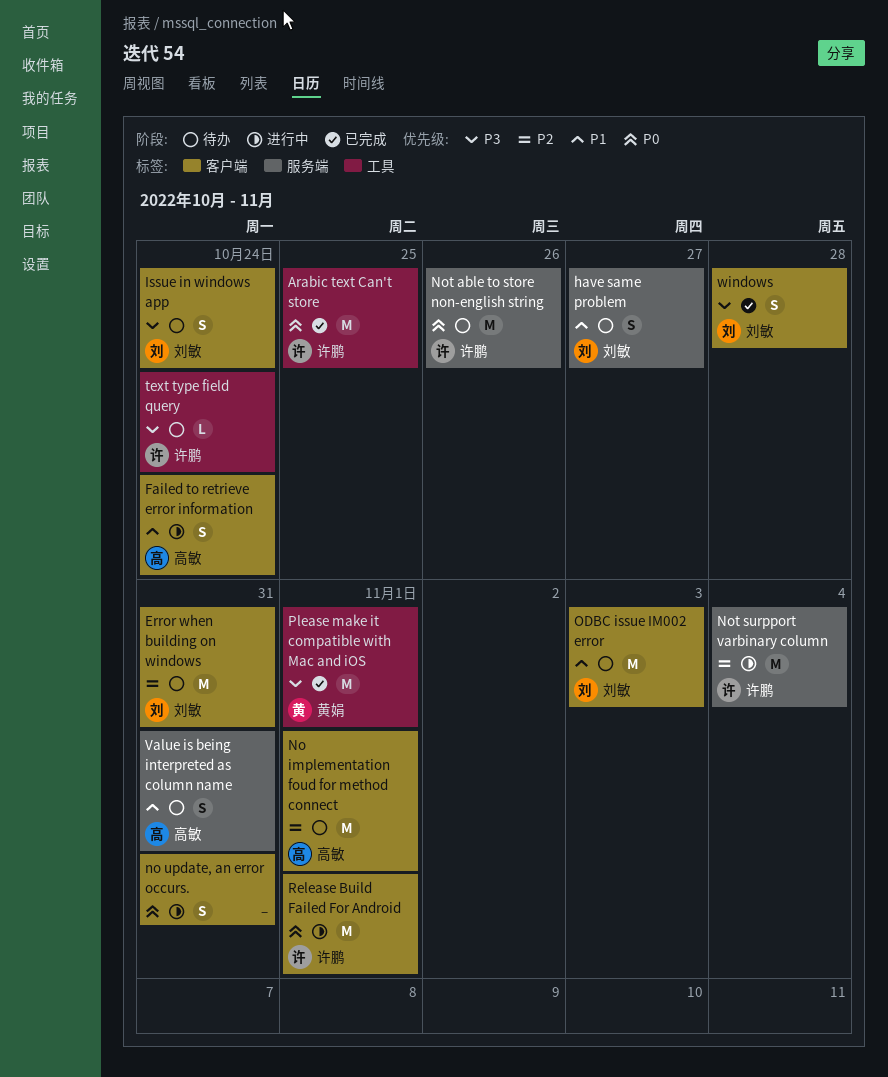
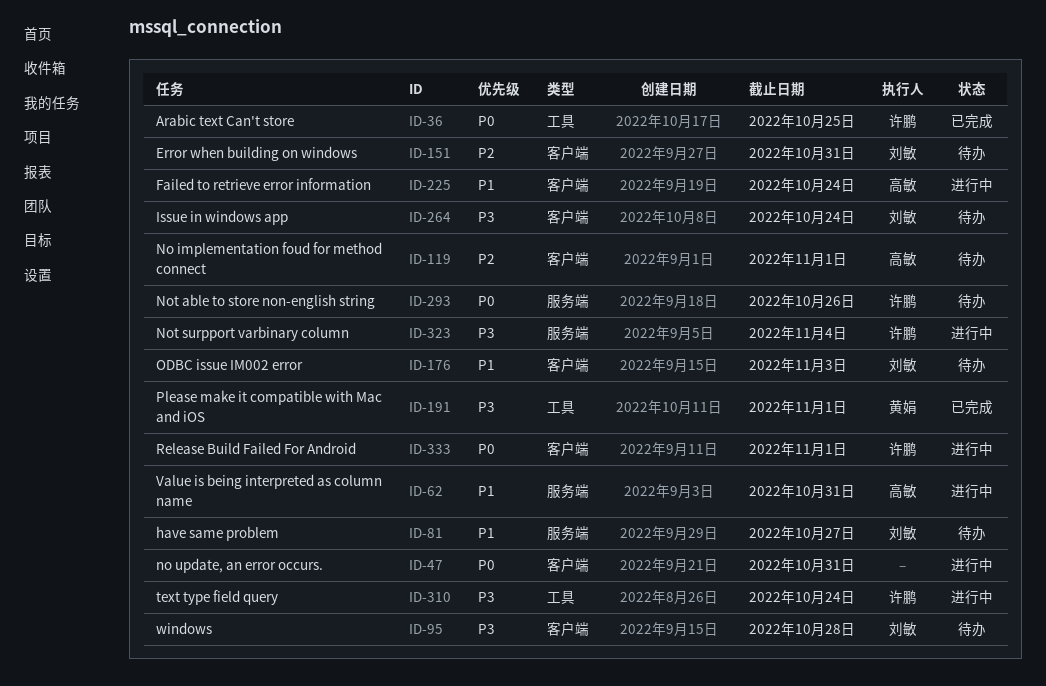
Not surpport varbinary column, priority: P2 -> P3
text type field query, status: 待办 -> 进行中
Value is being interpreted as column name, status: 待办 -> 进行中
windows, status: 已完成 -> 待办

